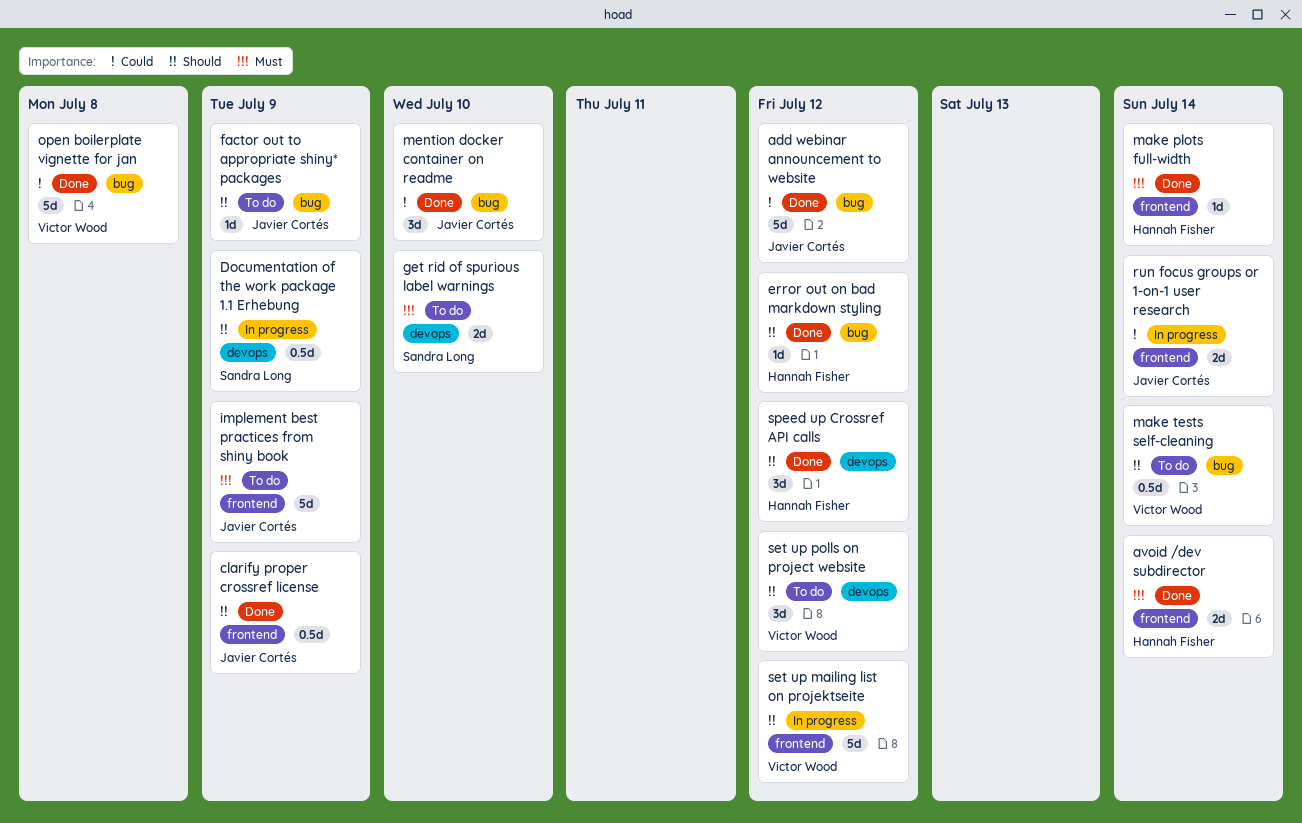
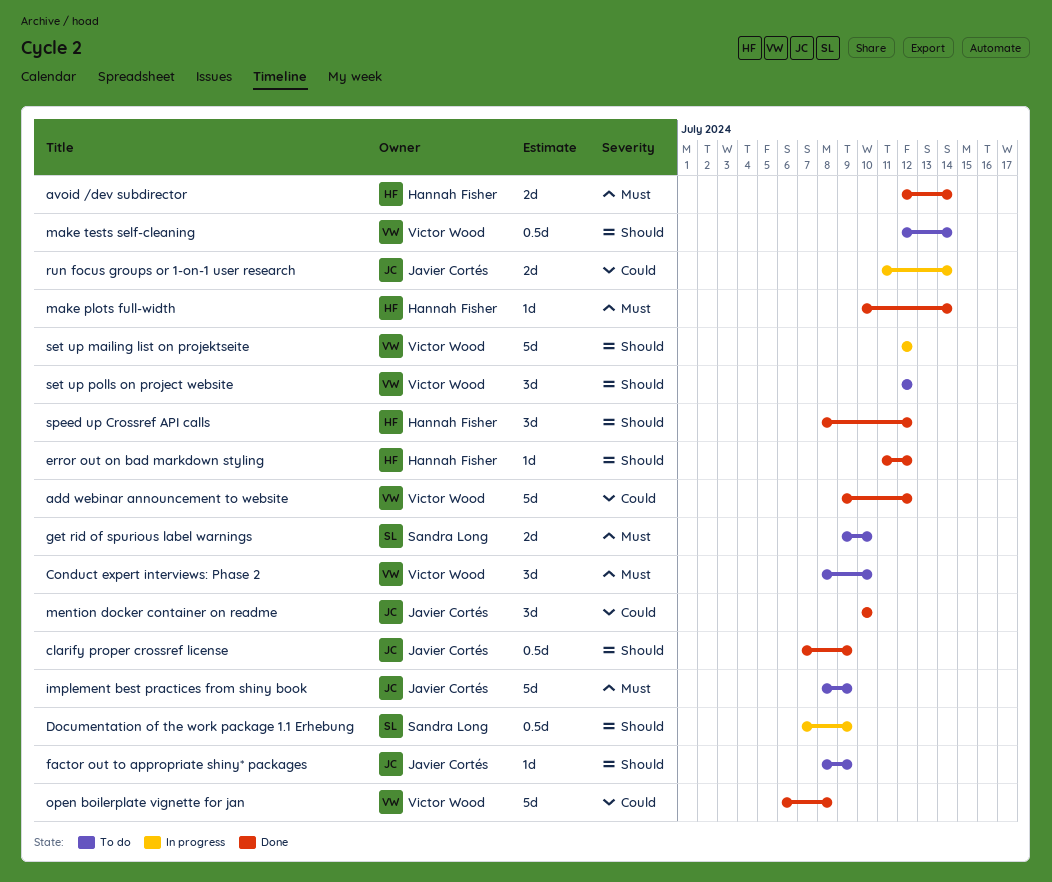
add webinar announcement to website, owner: Javier Cortés -> Victor Wood
Conduct expert interviews: Phase 2: none -> present

